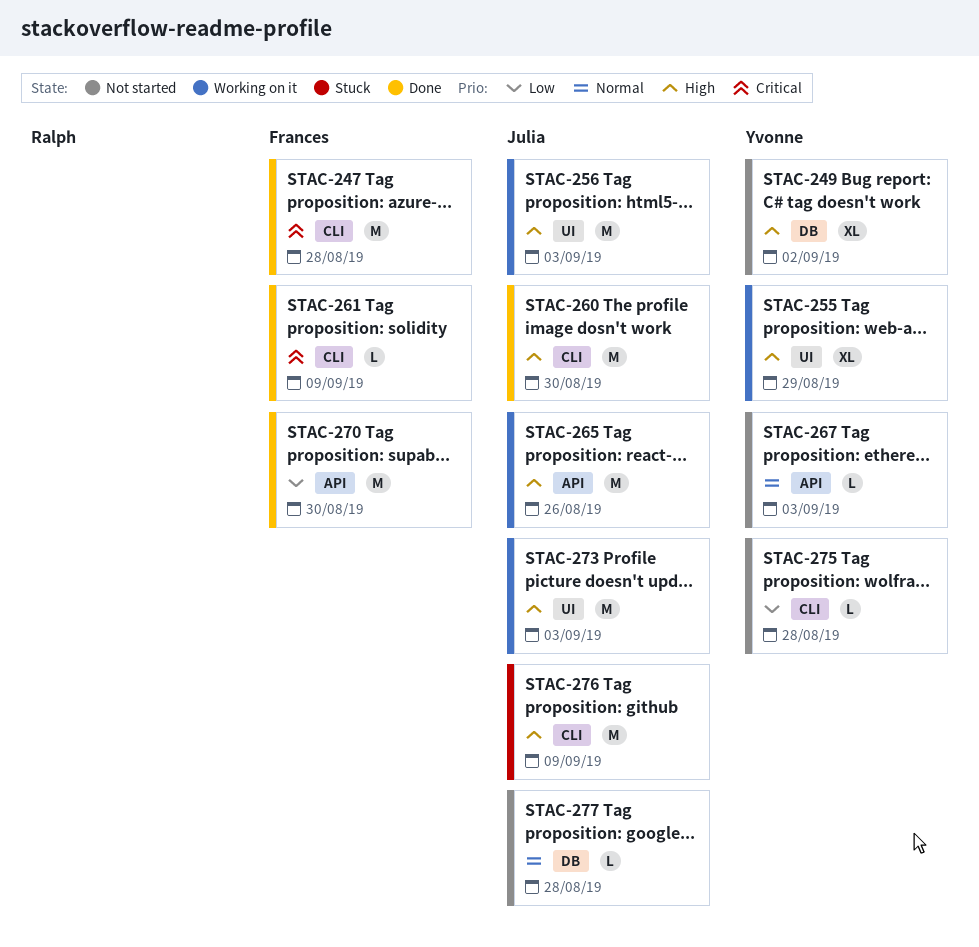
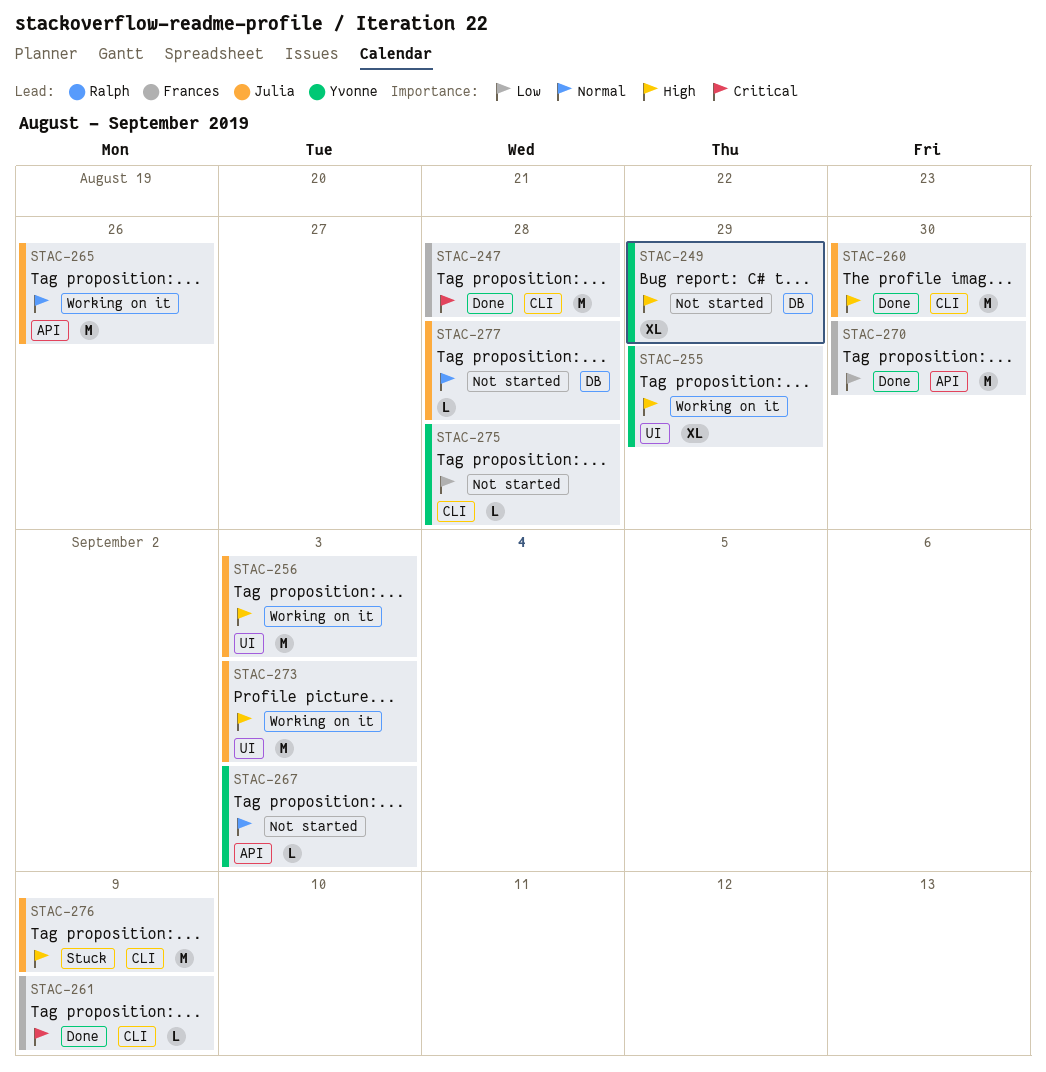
STAC-249, due: Sep 2 -> Aug 29
STAC-265, priority: High -> Normal

